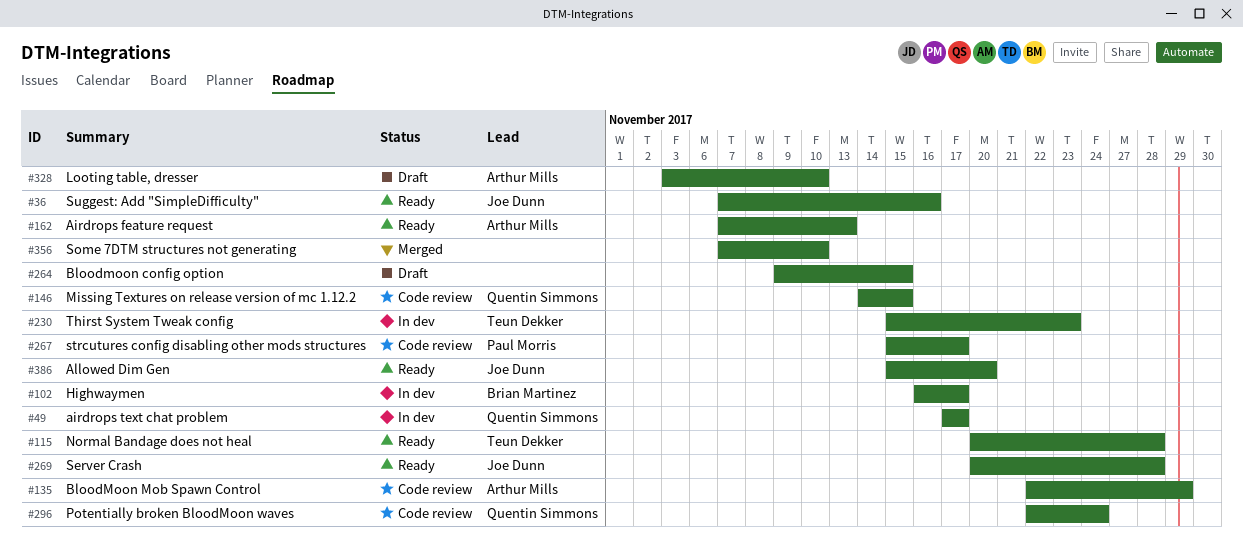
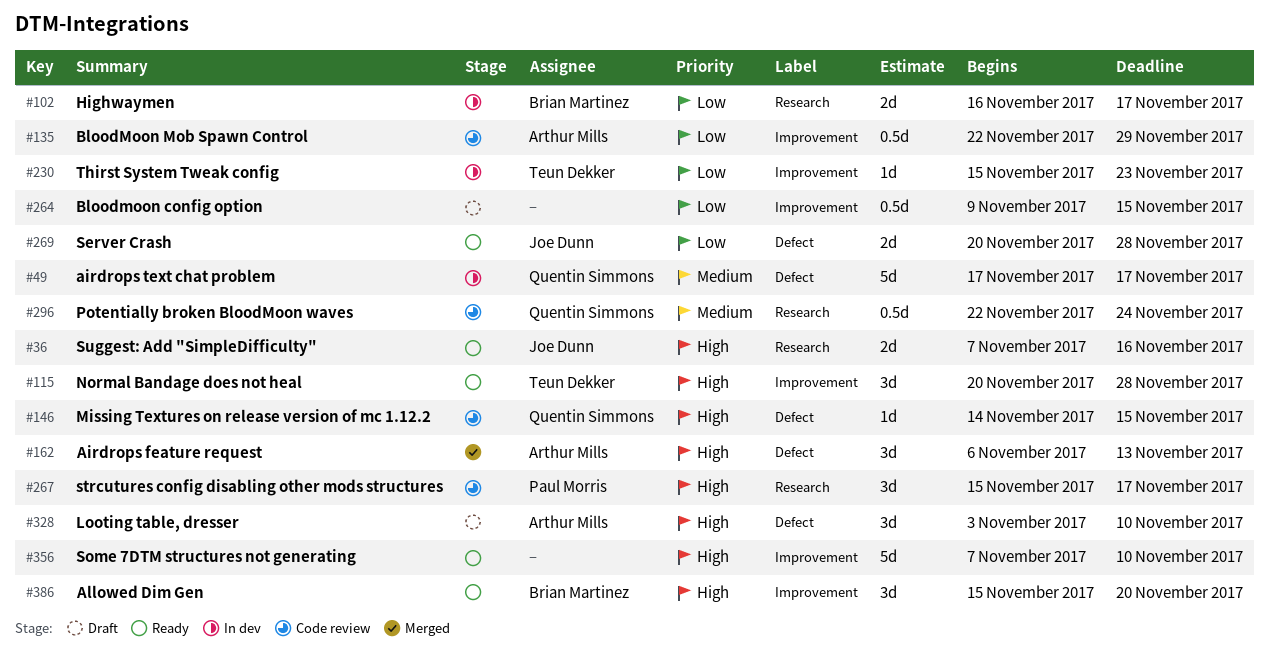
#162, status: Ready -> Merged
#162, start: Nov 7 -> Nov 6
#356, status: Merged -> Ready
#386, owner: Joe Dunn -> Brian Martinez

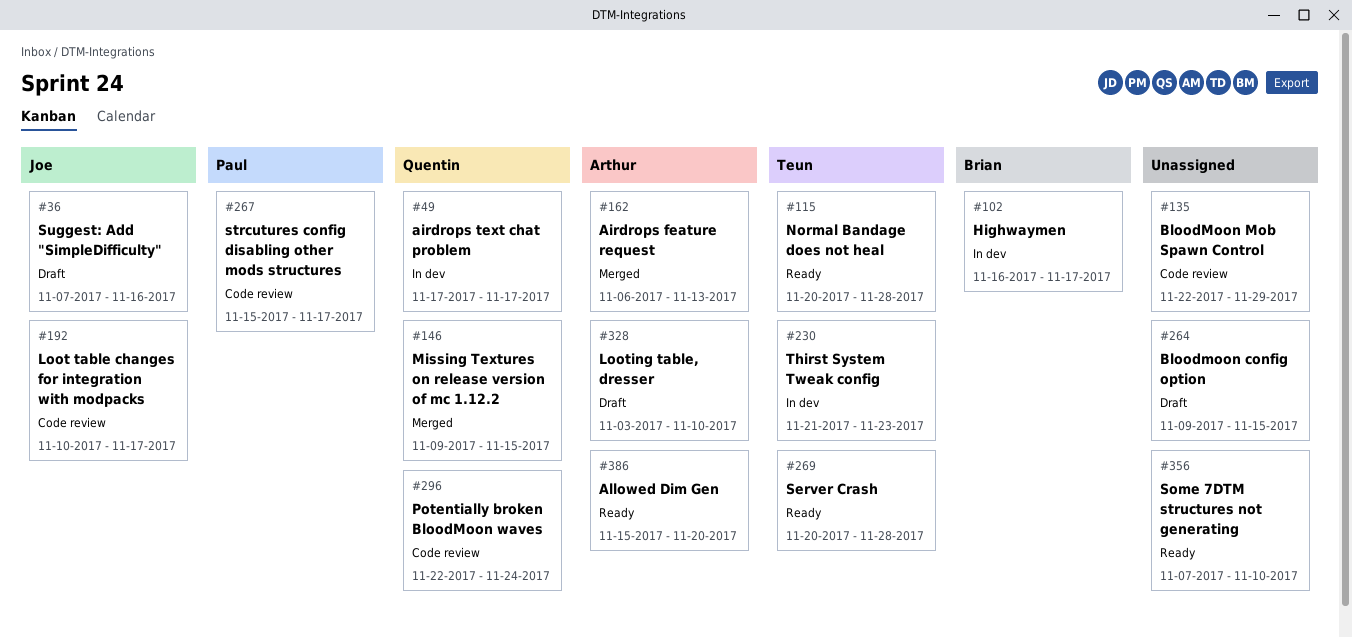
#36, status: Ready -> Draft
#135, owner: Arthur Mills -> none
#146, status: Code review -> Merged
#146, start: Nov 14 -> Nov 9
#192: none -> present
#230, start: Nov 15 -> Nov 21
#269, owner: Joe Dunn -> Teun Dekker
#386, owner: Brian Martinez -> Arthur Mills

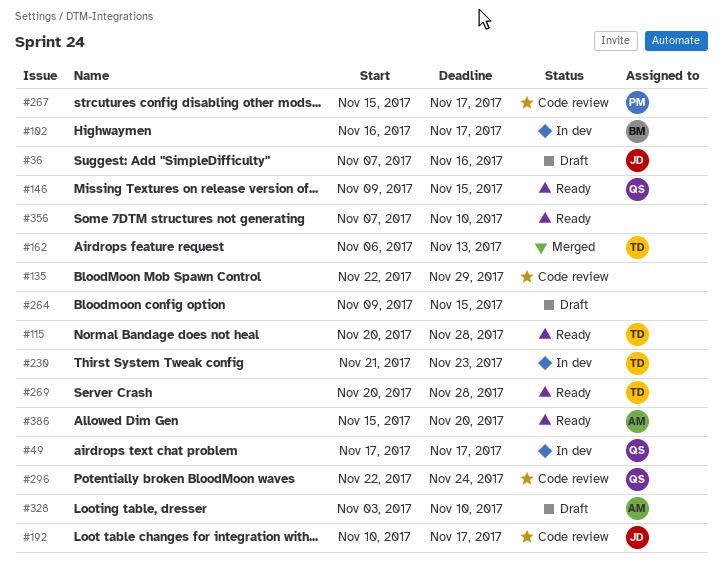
#146, status: Merged -> Ready
#162, owner: Arthur -> Teun

